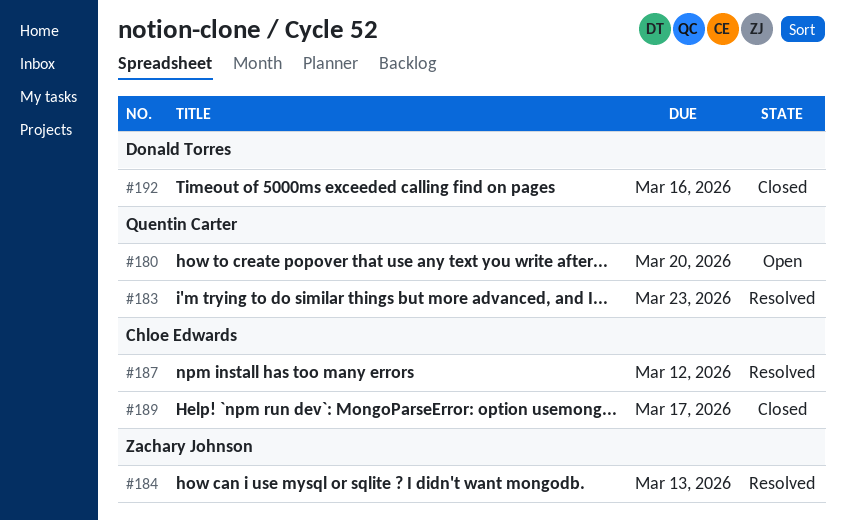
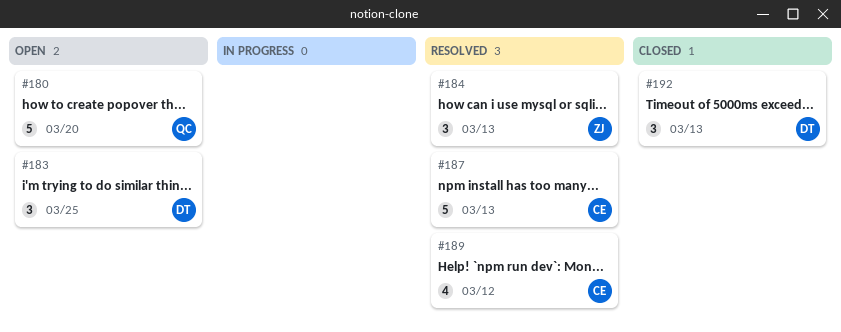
#183, status: Resolved -> Open
#183, owner: Quentin Carter -> Donald Torres
#183, due: Mar 23 -> Mar 25
#187, due: Mar 12 -> Mar 13
#189, status: Closed -> Resolved
#189, due: Mar 17 -> Mar 12
#192, due: Mar 16 -> Mar 13

